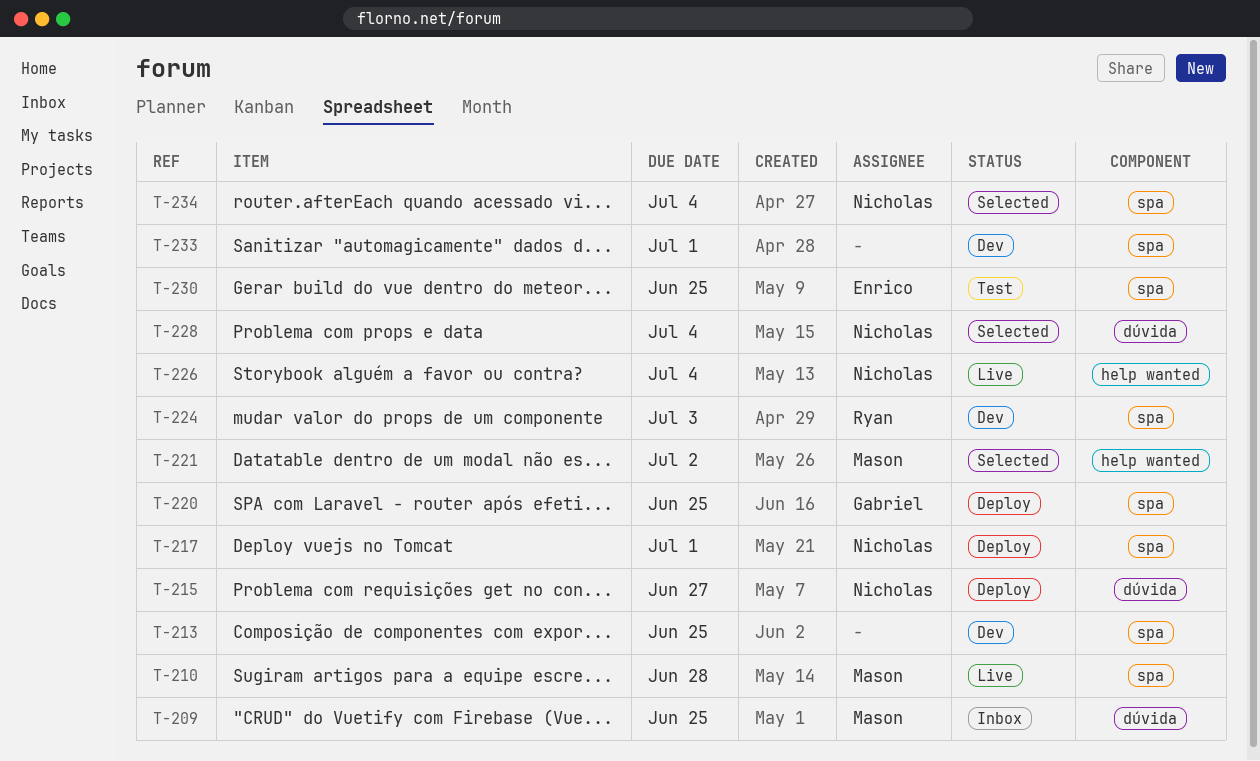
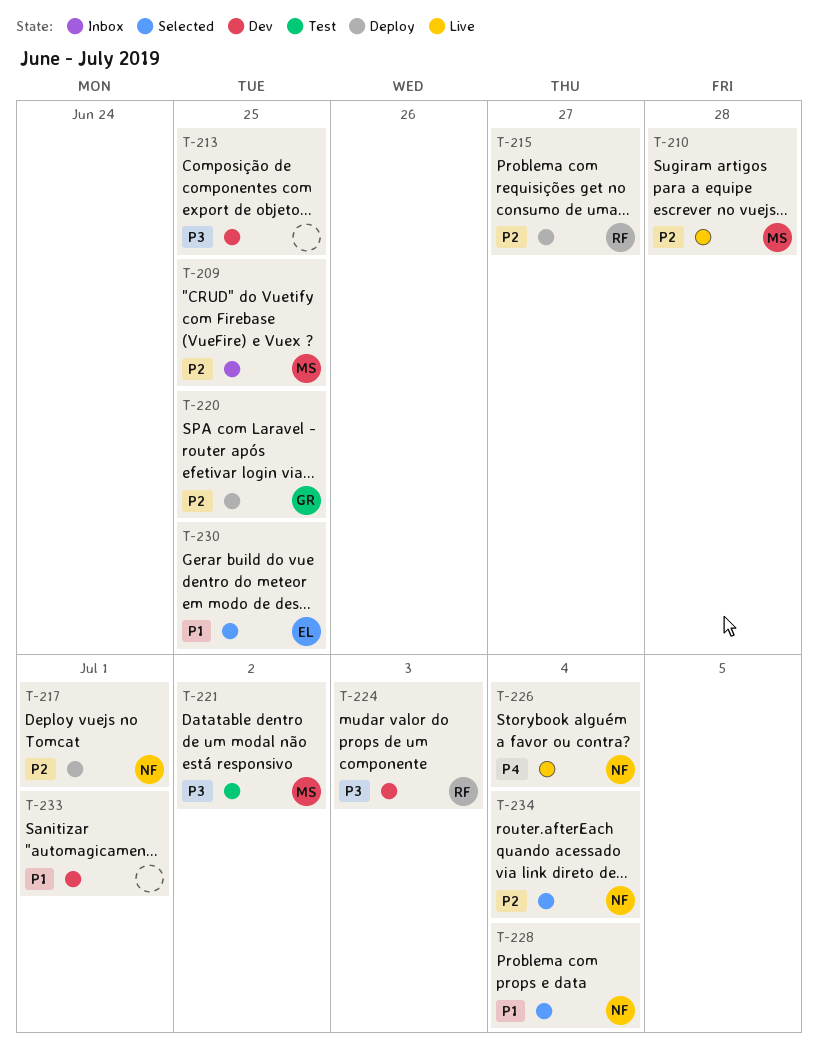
T-215, owner: Nicholas -> Ryan
T-221, status: Selected -> Test
T-230, status: Test -> Selected

